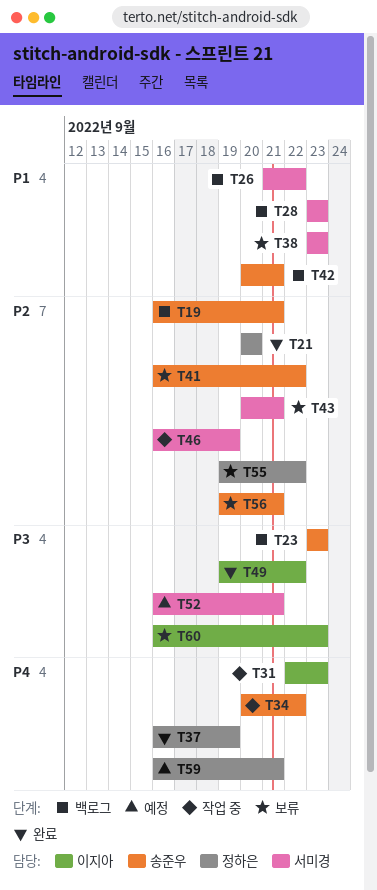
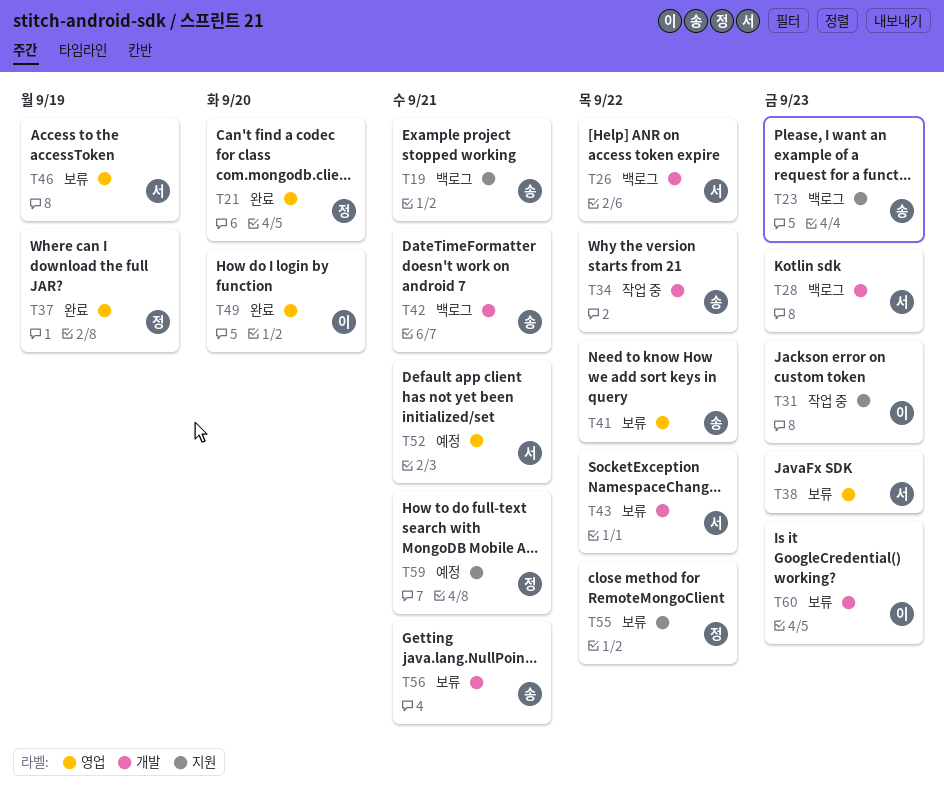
T43, due: Sep 21 -> Sep 22
T46, status: 작업 중 -> 보류
T49, due: Sep 22 -> Sep 20

